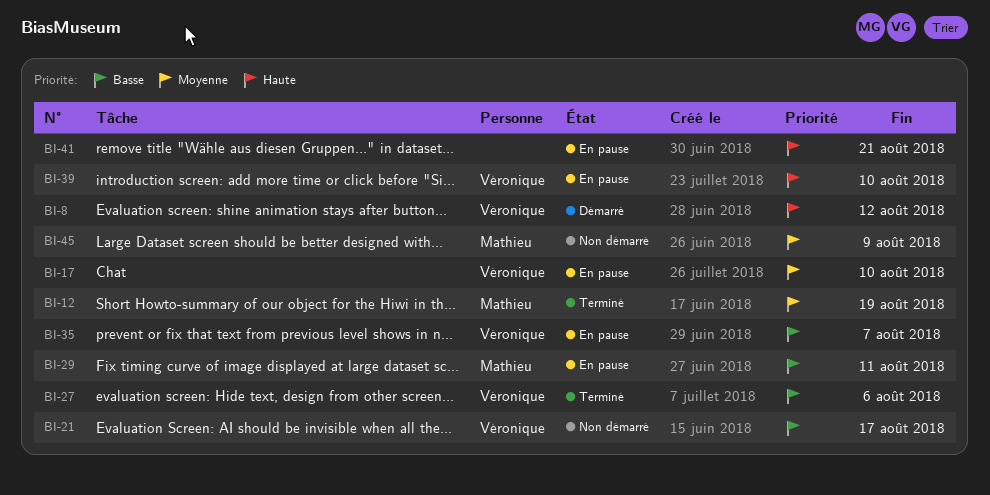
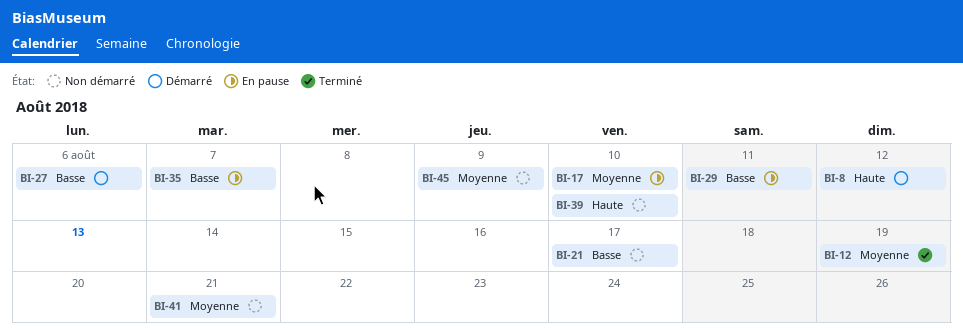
BI-27, status: Terminé -> Démarré
BI-39, status: En pause -> Non démarré
BI-41, status: En pause -> Non démarré
BI-41, priority: Haute -> Moyenne

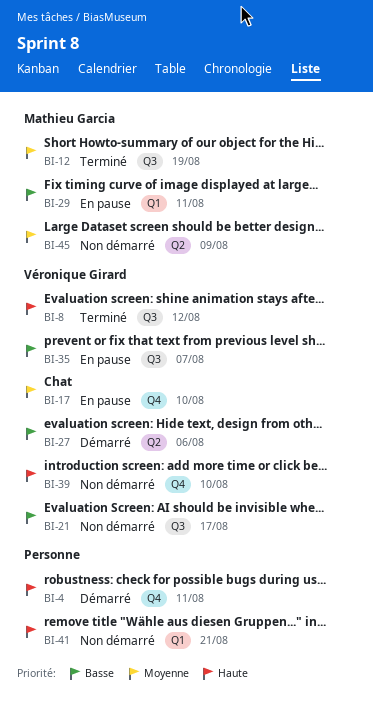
BI-4: none -> present
BI-8, status: Démarré -> Terminé
BI-41, priority: Moyenne -> Haute

